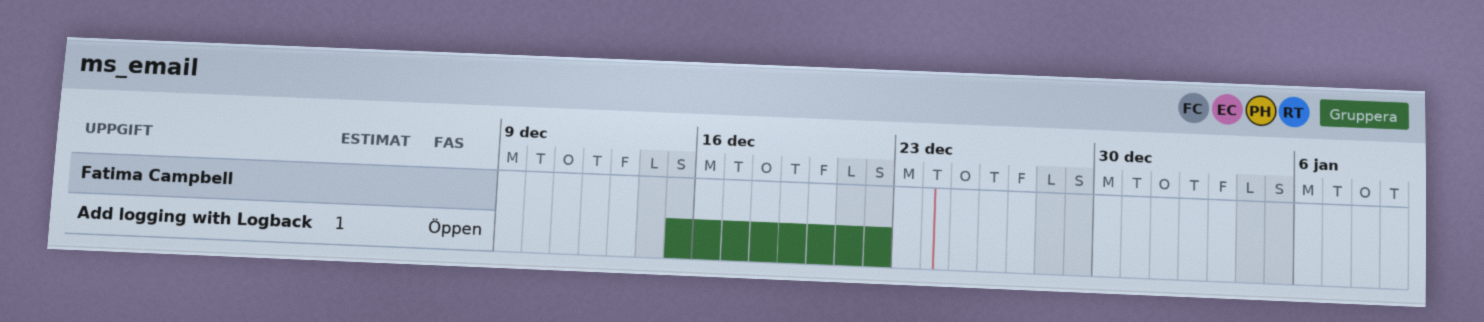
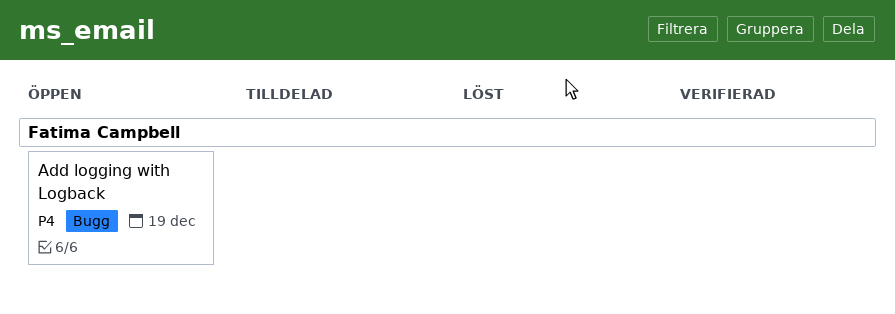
Add logging with Logback, due: Dec 22 -> Dec 19

